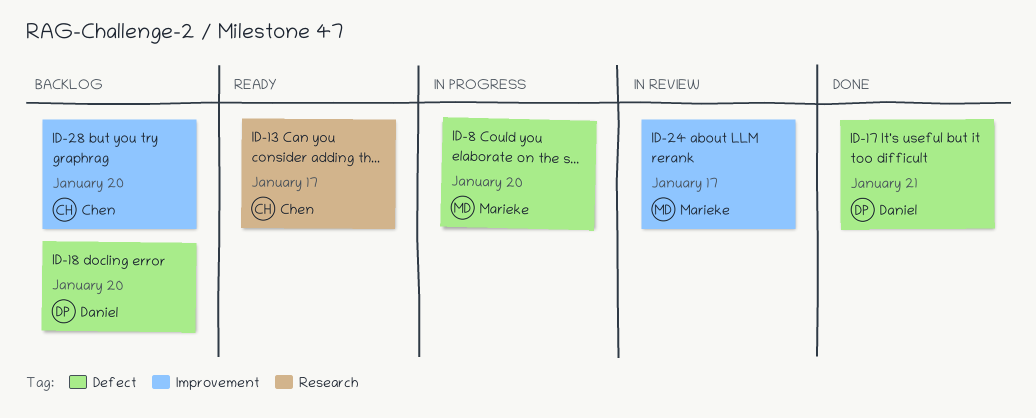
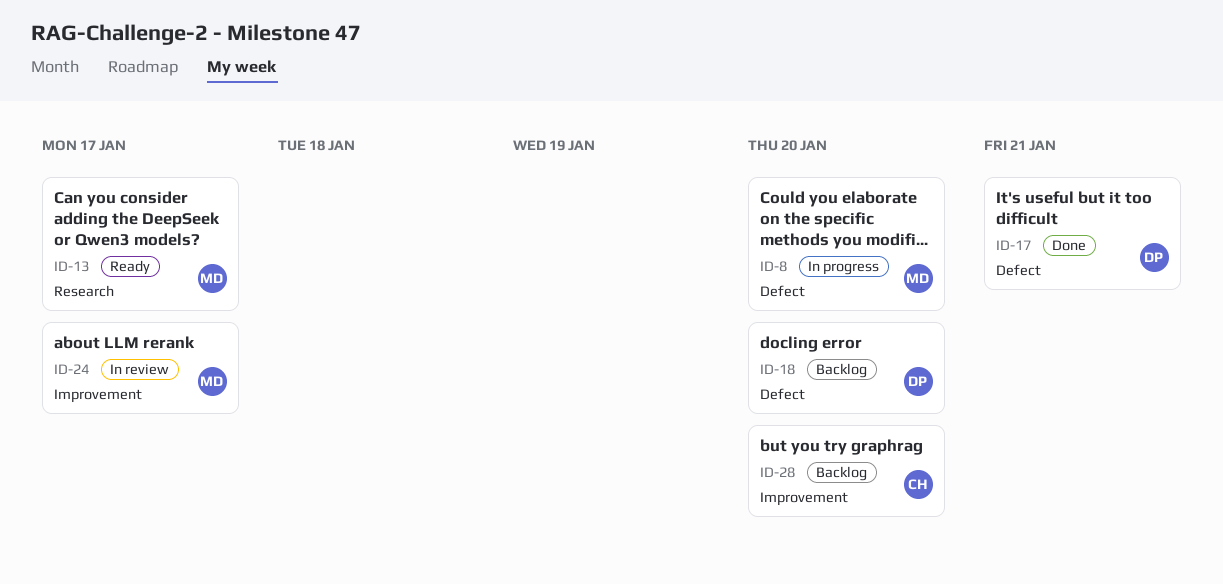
ID-13, owner: Chen -> Marieke

